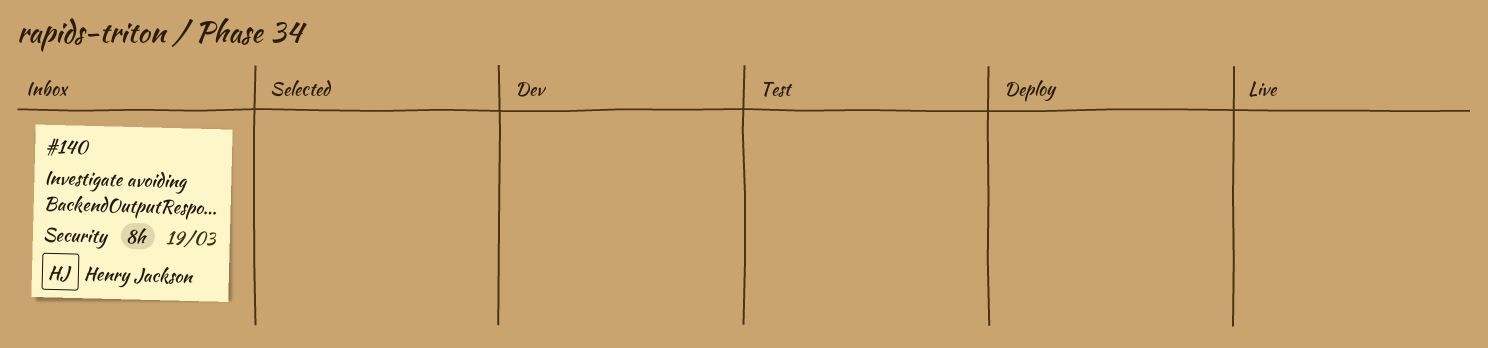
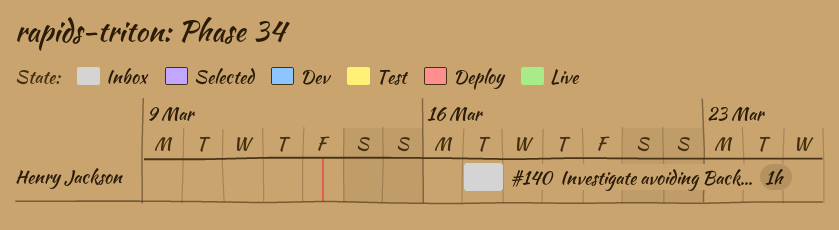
#140, estimate: 8h -> 1h
#140, due: Mar 19 -> Mar 17

